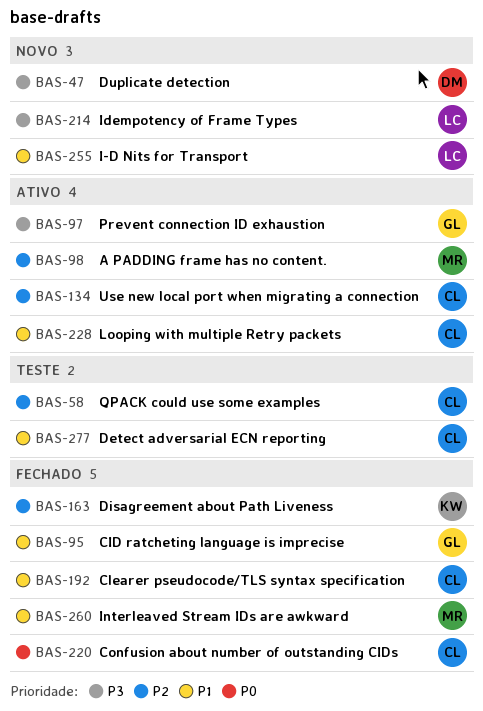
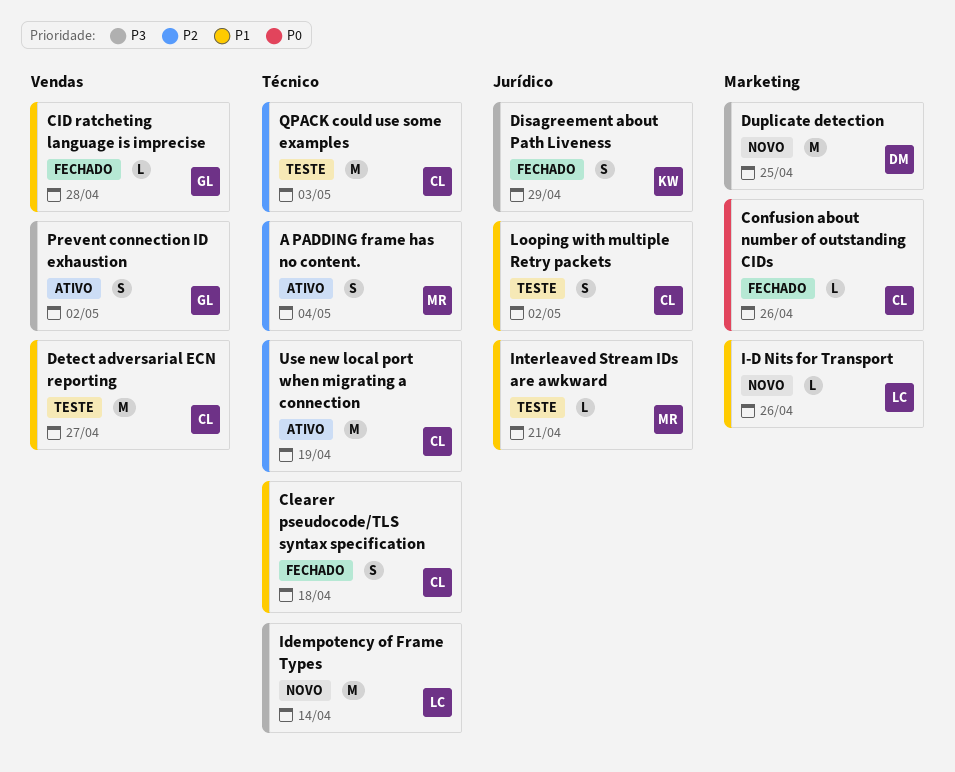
Disagreement about Path Liveness, priority: P2 -> P3
Interleaved Stream IDs are awkward, status: Fechado -> Teste
Looping with multiple Retry packets, status: Ativo -> Teste

